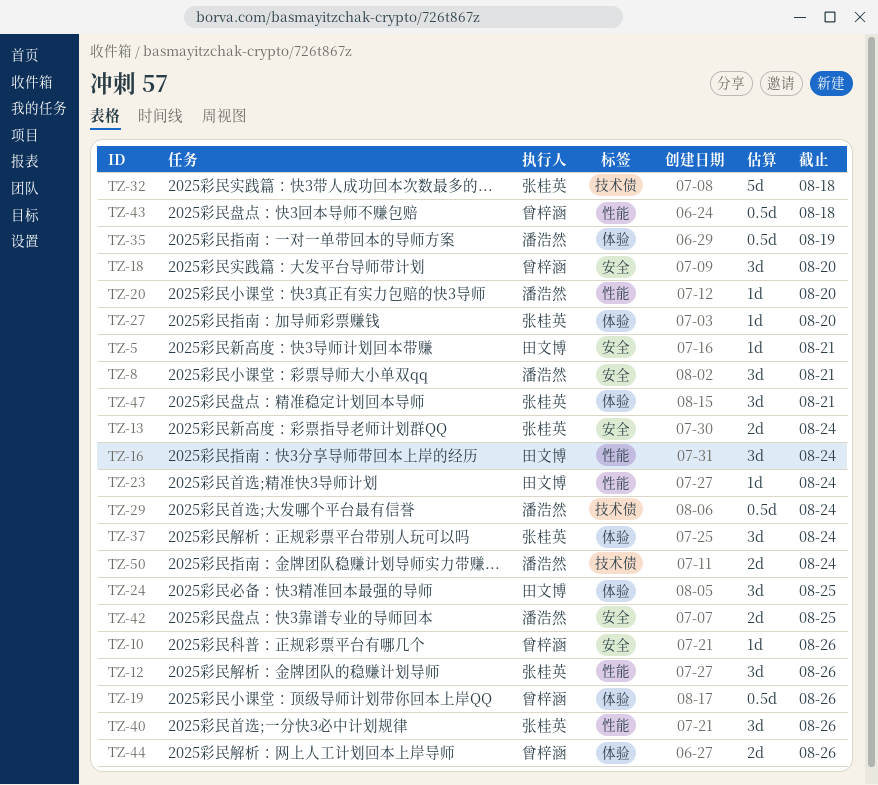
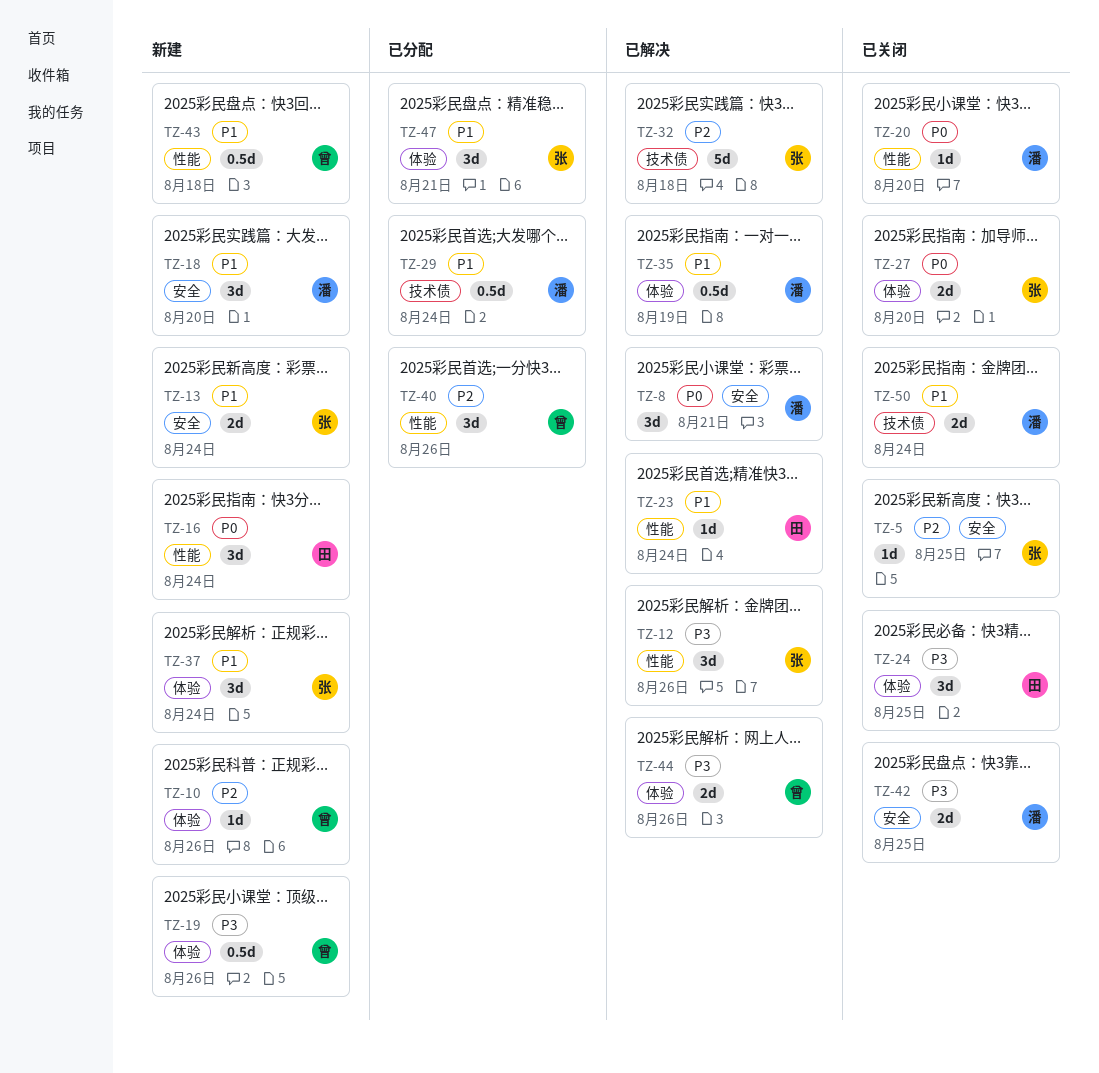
TZ-5, owner: 田文博 -> 张桂英
TZ-5, due: Aug 21 -> Aug 25
TZ-10, label: 安全 -> 体验
TZ-18, owner: 曾梓涵 -> 潘浩然
TZ-27, estimate: 1d -> 2d
TZ-40, owner: 张桂英 -> 曾梓涵

